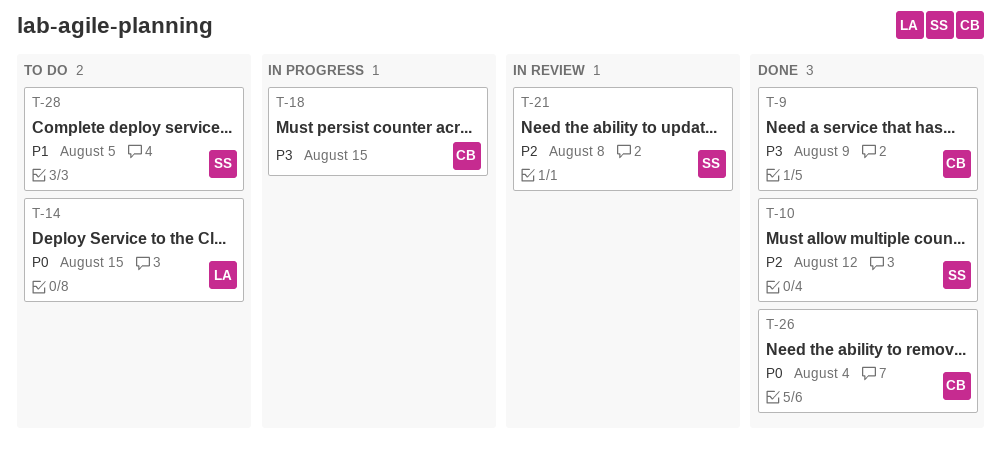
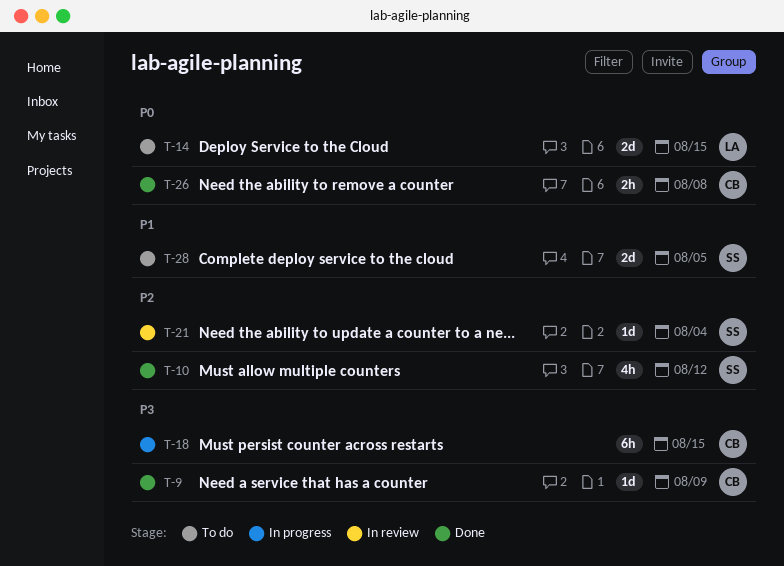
T-21, due: Aug 8 -> Aug 4
T-26, due: Aug 4 -> Aug 8

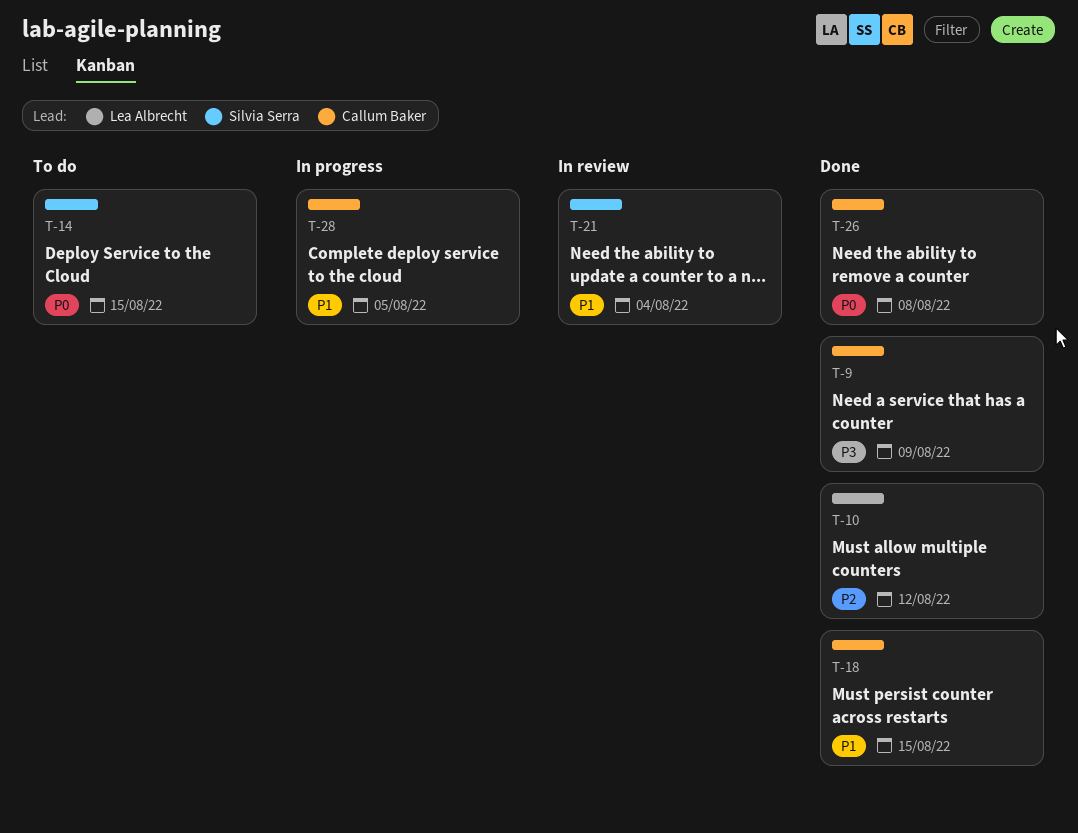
T-10, owner: Silvia Serra -> Lea Albrecht
T-14, owner: Lea Albrecht -> Silvia Serra
T-18, status: In progress -> Done
T-18, priority: P3 -> P1
T-21, priority: P2 -> P1
T-28, status: To do -> In progress
T-28, owner: Silvia Serra -> Callum Baker

